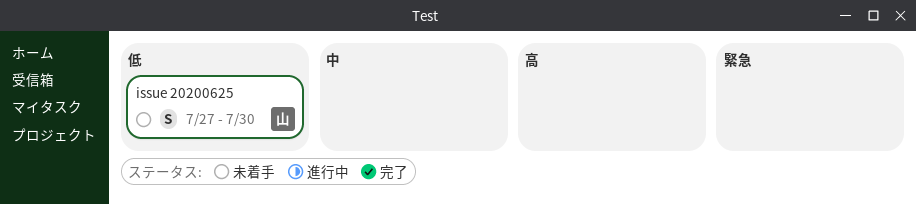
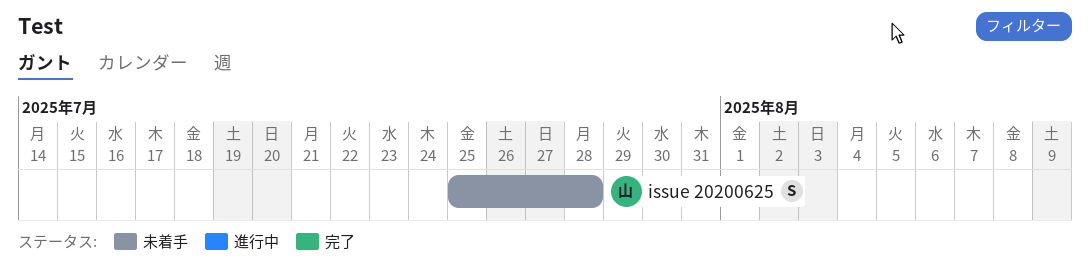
issue 20200625, start: Jul 27 -> Jul 25
issue 20200625, due: Jul 30 -> Jul 28

